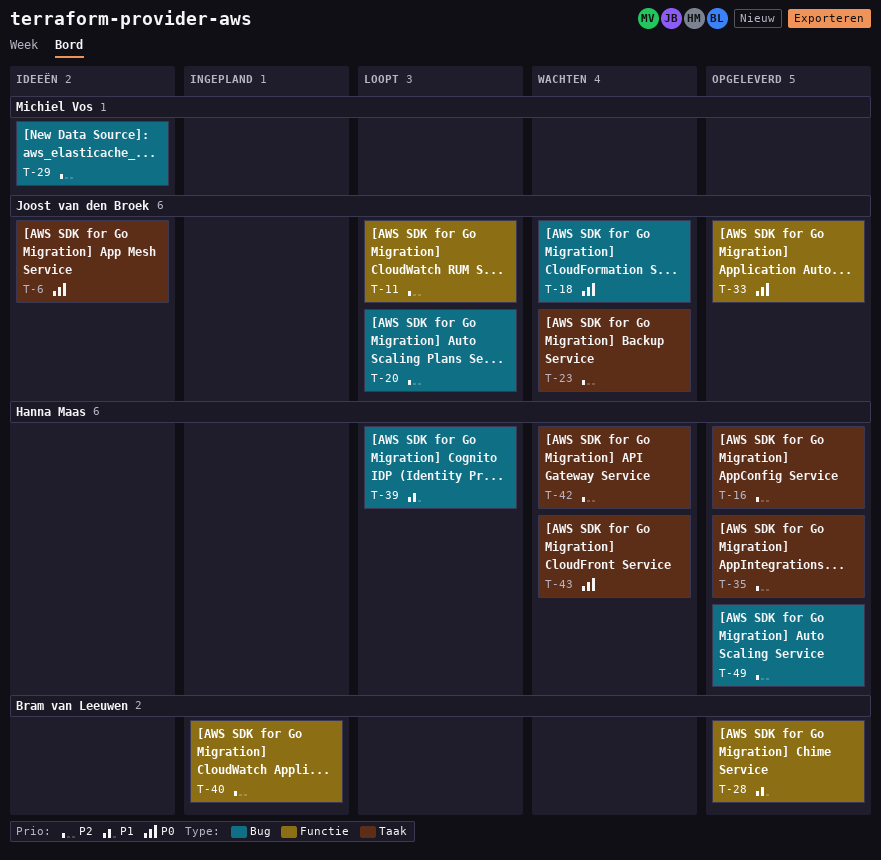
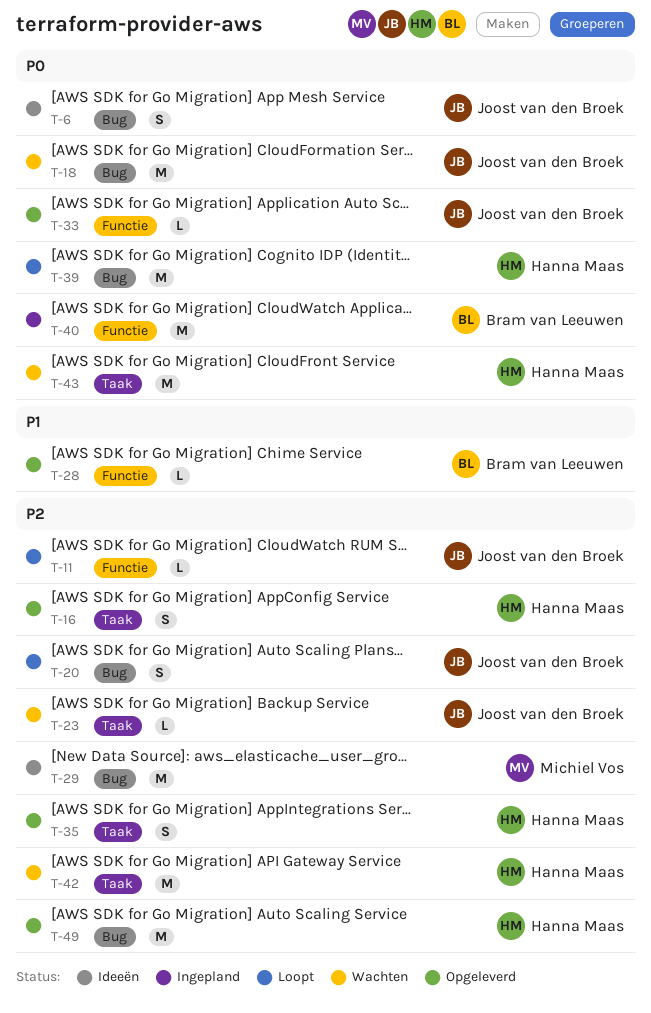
T-6, label: Taak -> Bug
T-39, priority: P1 -> P0
T-40, priority: P2 -> P0

